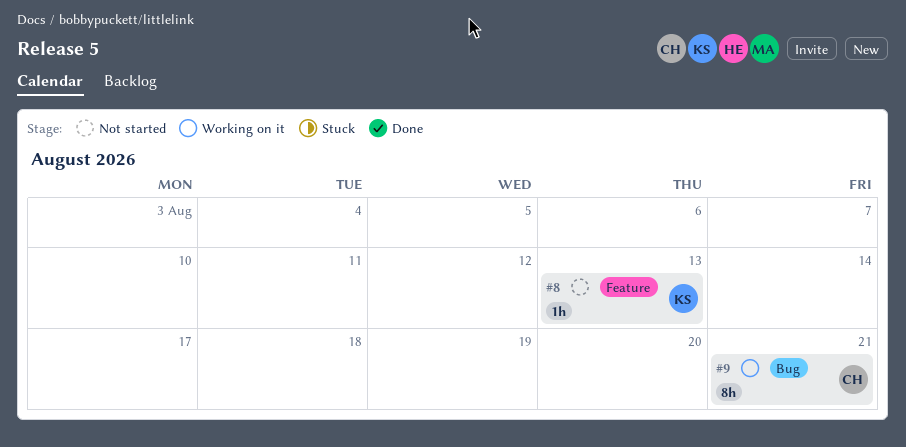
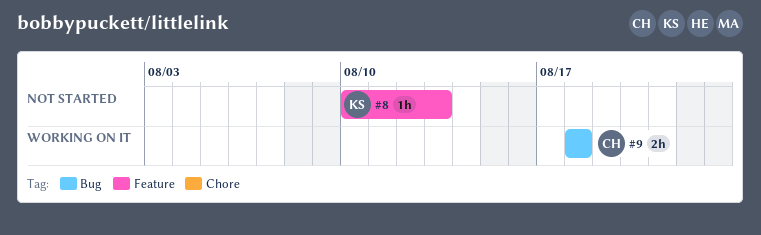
#9, estimate: 8h -> 2h
#9, due: Aug 21 -> Aug 18

